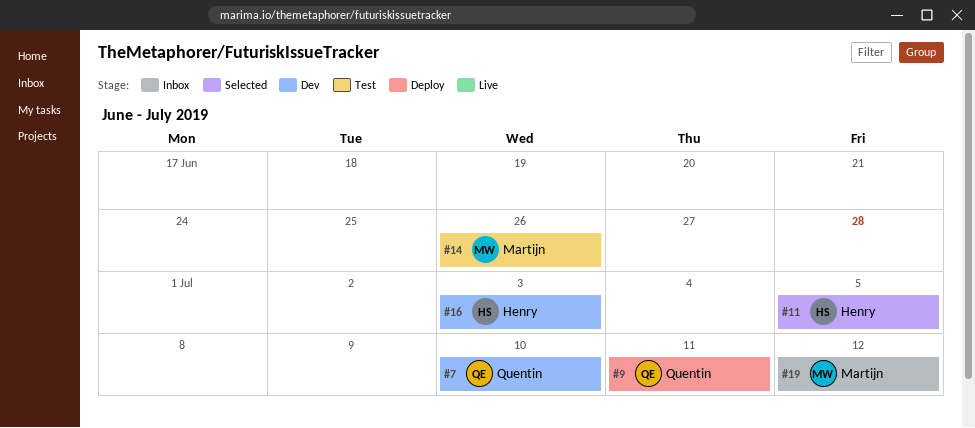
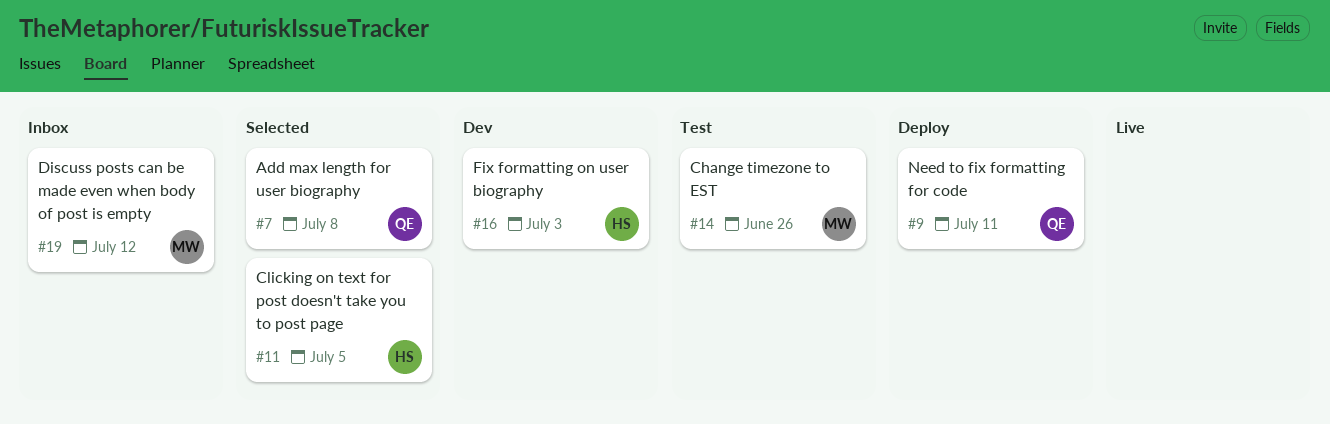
#7, status: Dev -> Selected
#7, due: Jul 10 -> Jul 8

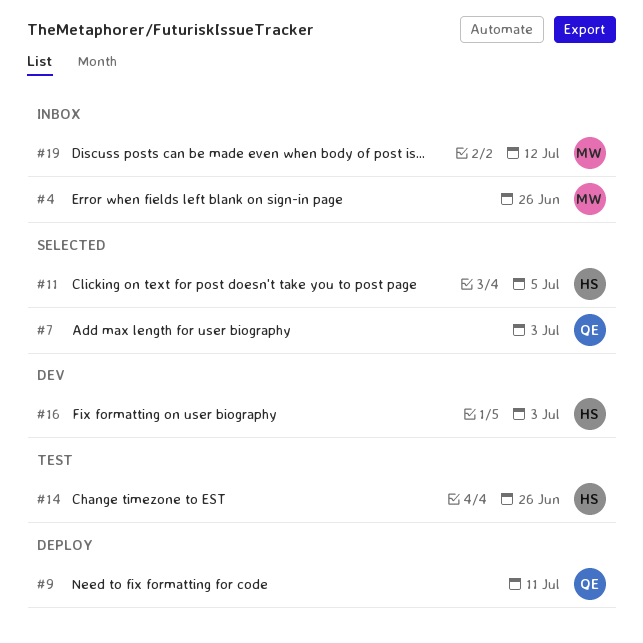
#4: none -> present
#7, due: Jul 8 -> Jul 3
#14, owner: MW -> HS

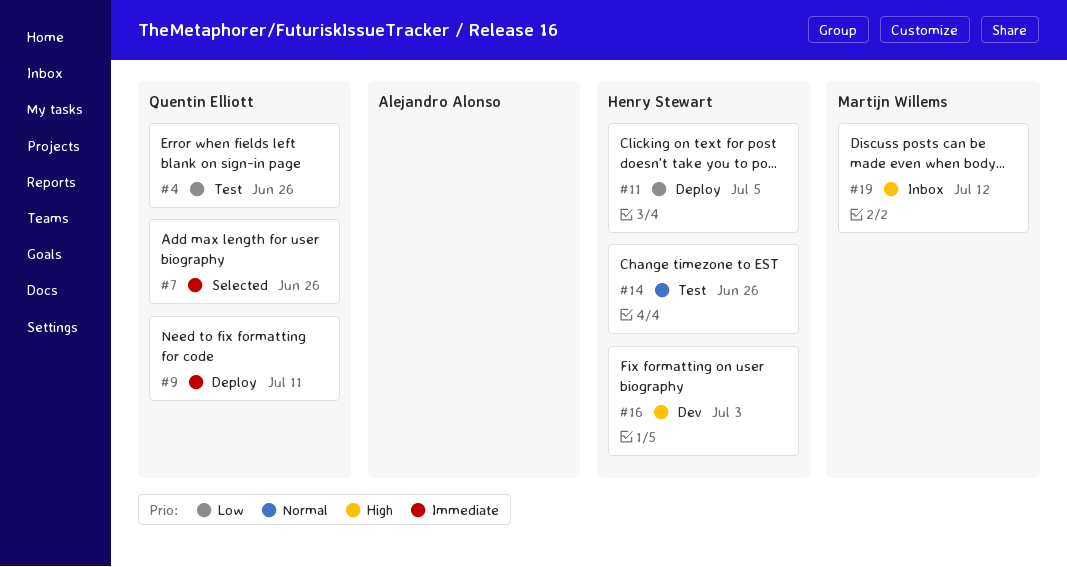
#4, status: Inbox -> Test
#4, owner: Martijn Willems -> Quentin Elliott
#7, due: Jul 3 -> Jun 26
#11, status: Selected -> Deploy

